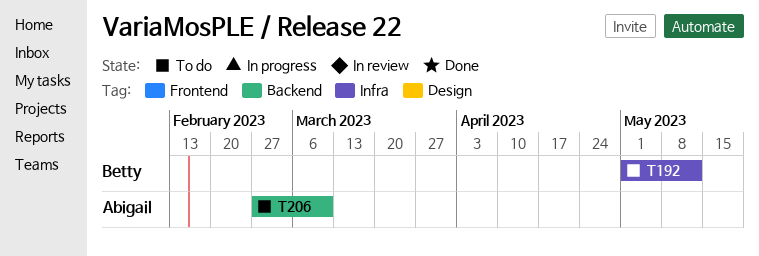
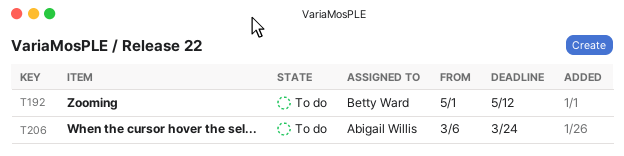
T206, start: Feb 27 -> Mar 6
T206, due: Mar 10 -> Mar 24

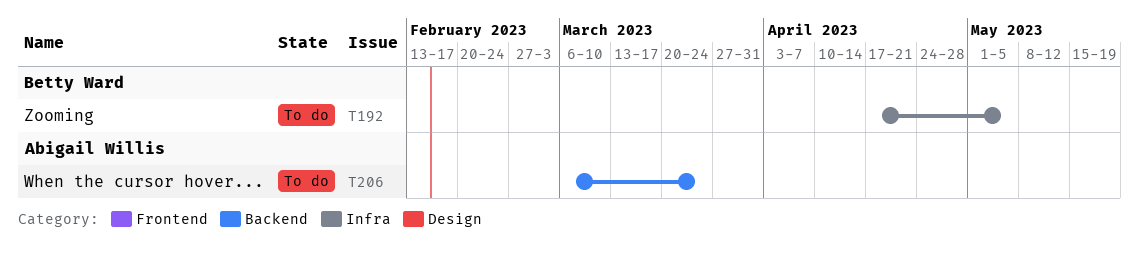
T192, start: May 1 -> Apr 17
T192, due: May 12 -> May 5

